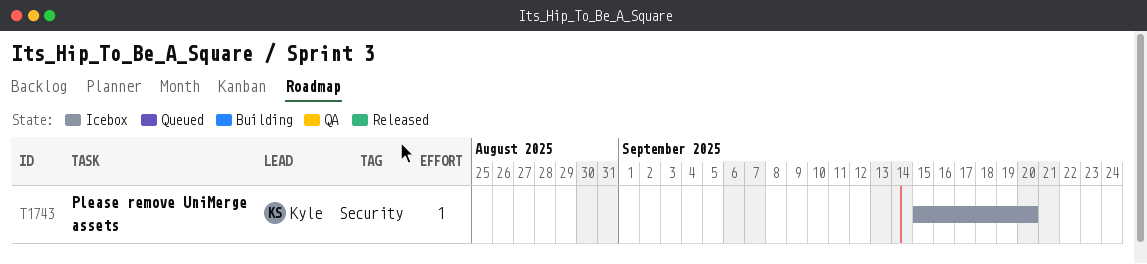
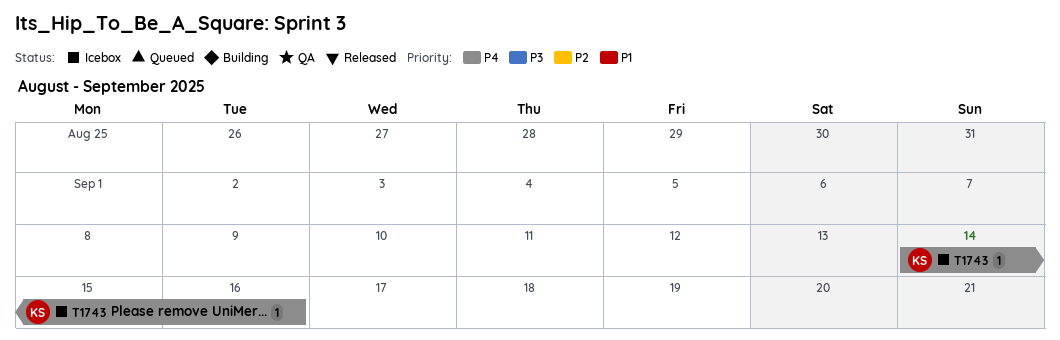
T1743, start: Sep 15 -> Sep 14
T1743, due: Sep 20 -> Sep 16

